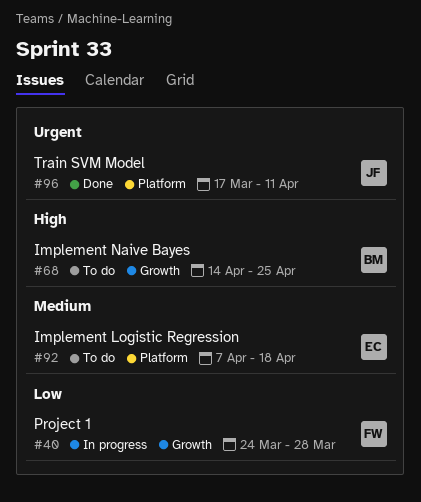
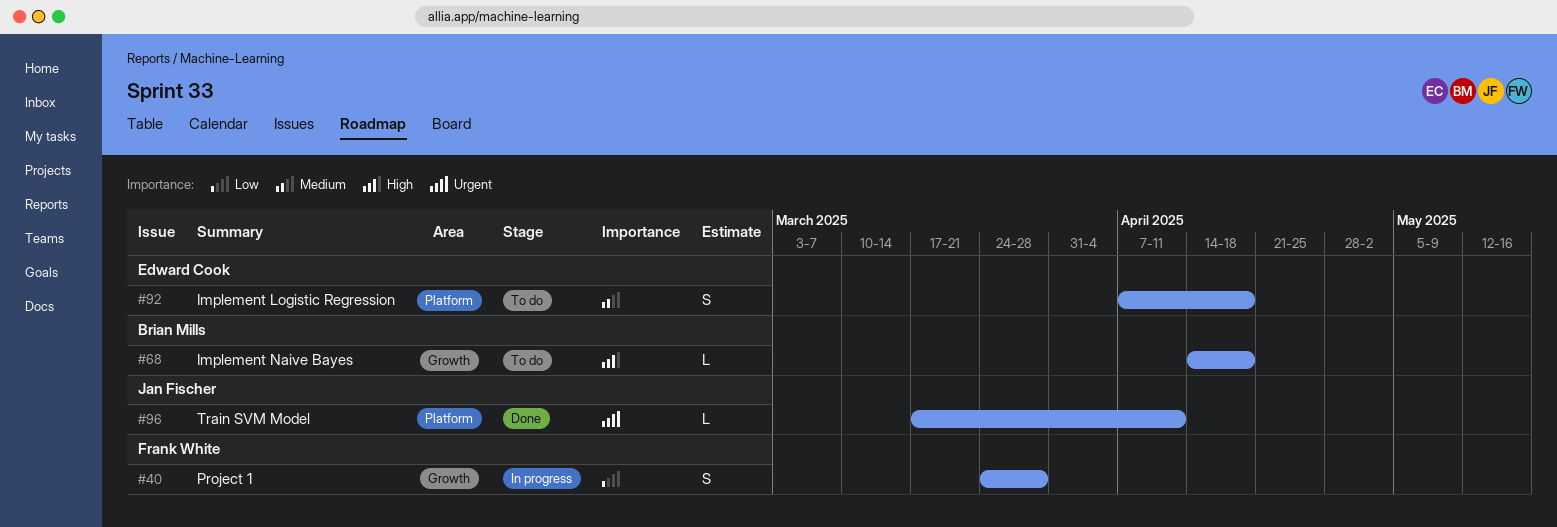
#68, due: Apr 25 -> Apr 18

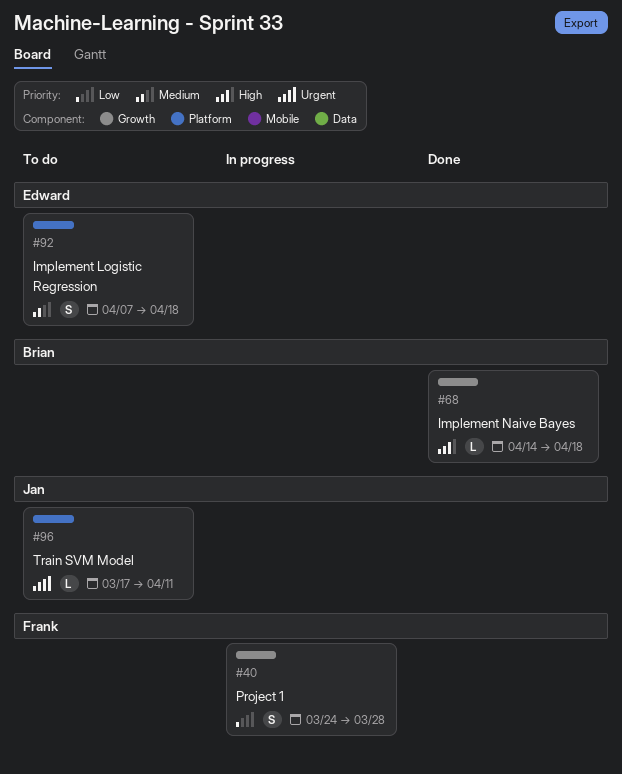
#68, status: To do -> Done
#96, status: Done -> To do

